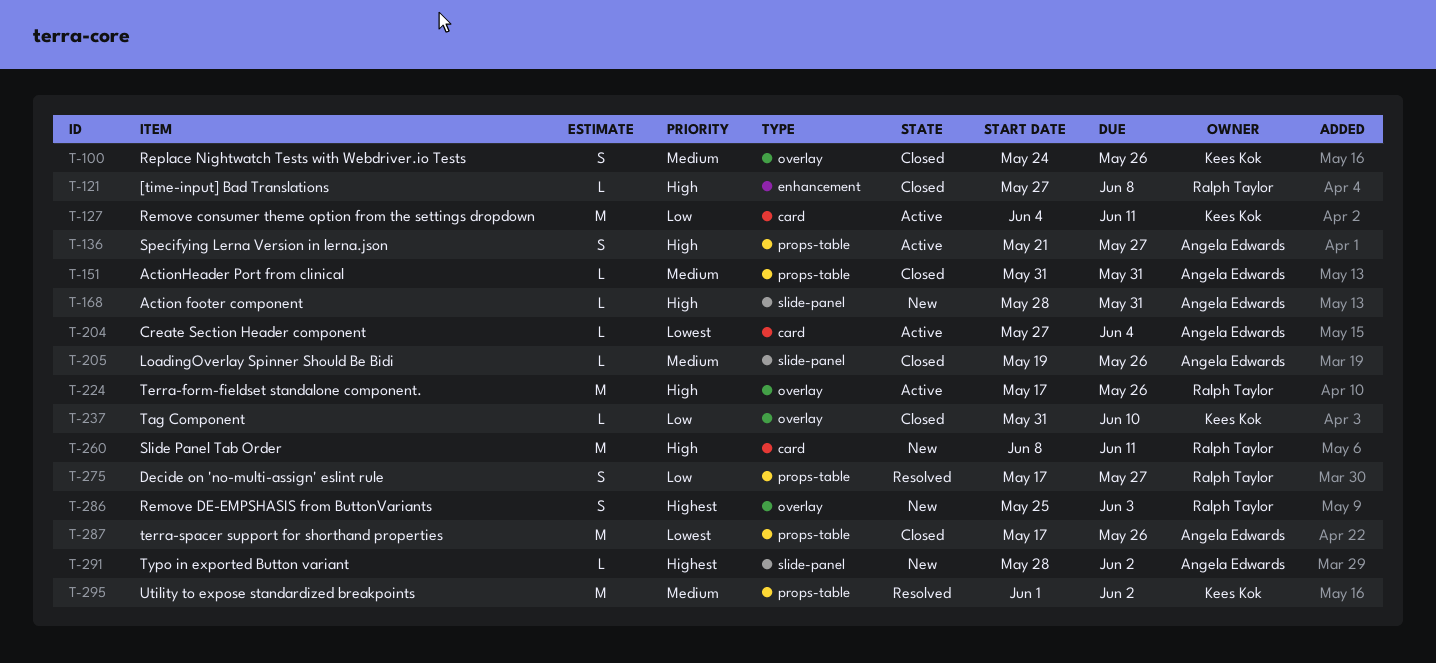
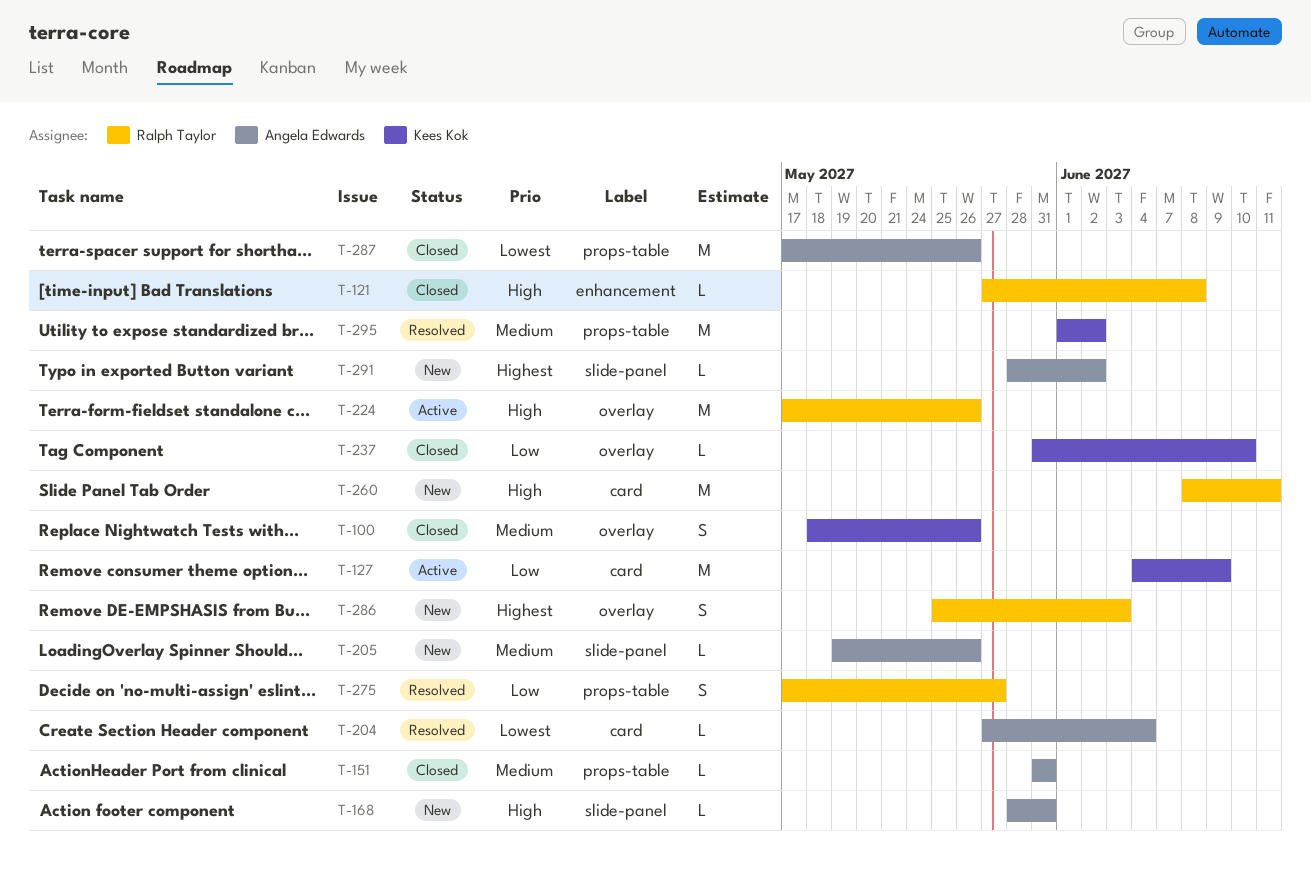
T-100, start: May 24 -> May 18
T-127, due: Jun 11 -> Jun 9
T-136: present -> none
T-204, status: Active -> Resolved
T-205, status: Closed -> New

